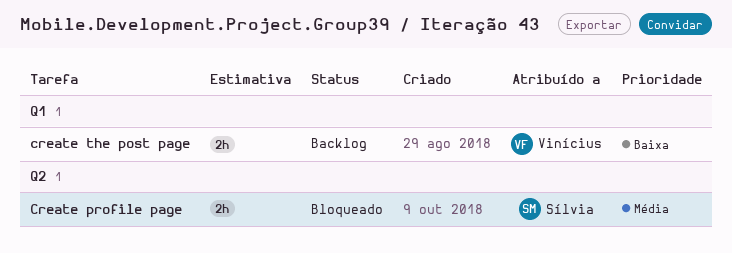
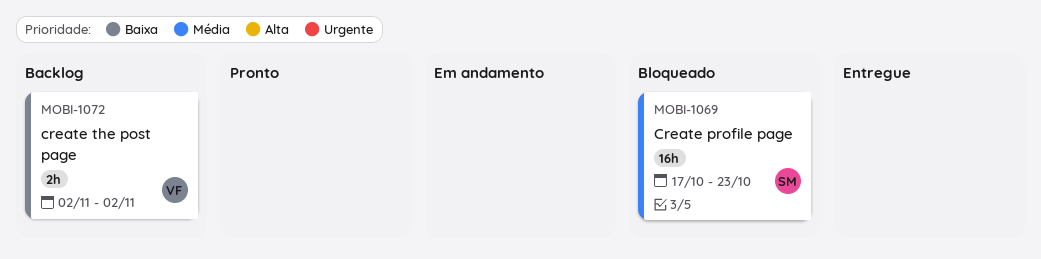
Create profile page, estimate: 2h -> 16h

